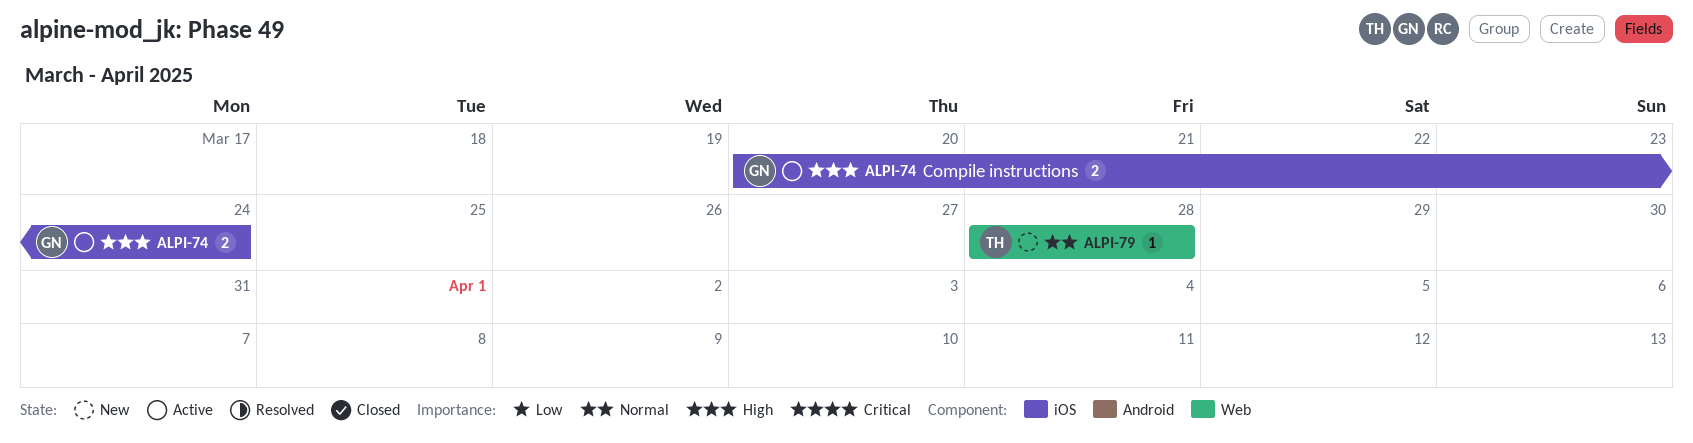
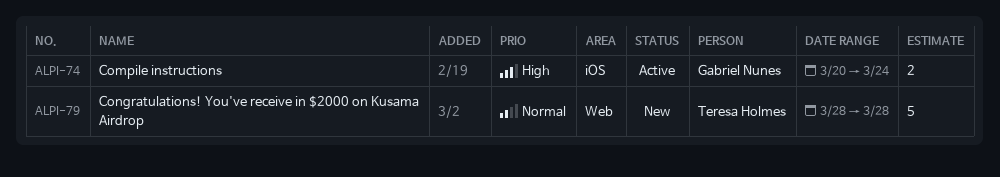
ALPI-79, estimate: 1 -> 5

